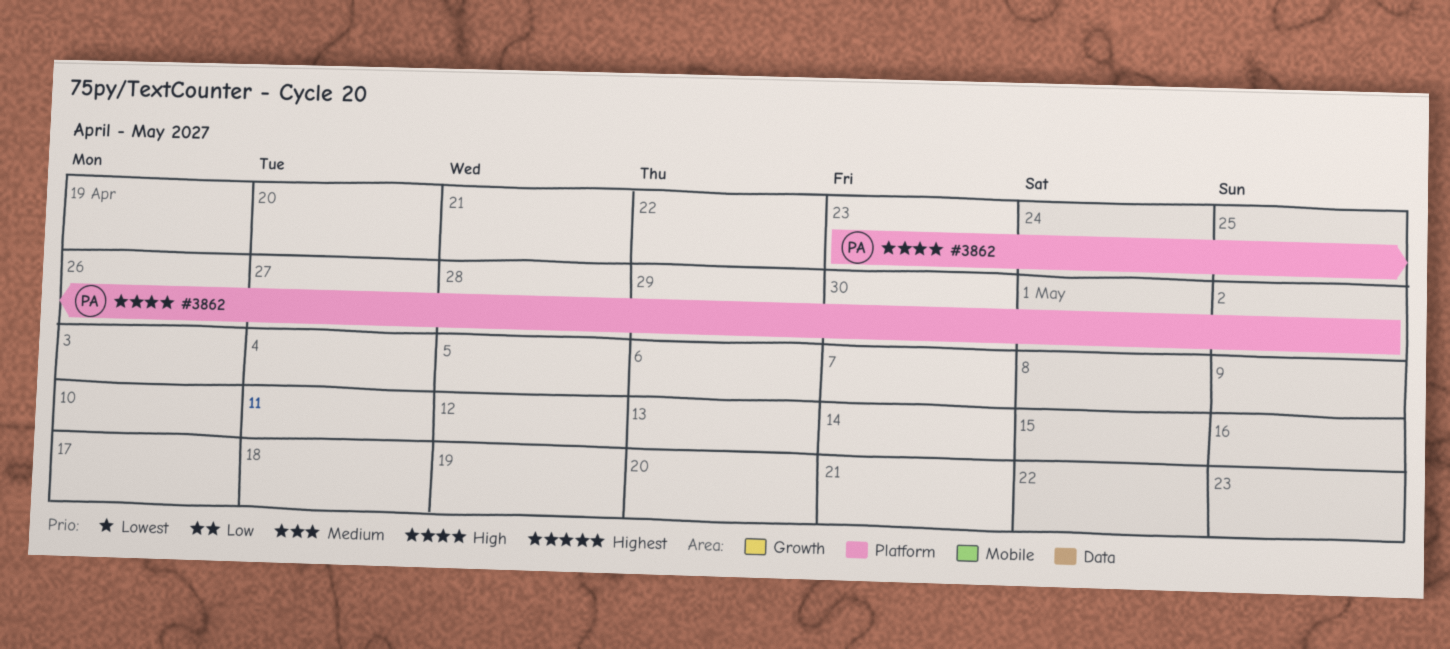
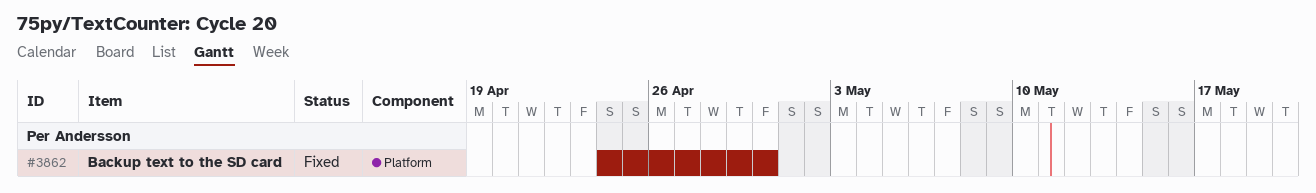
#3862, start: Apr 23 -> Apr 24
#3862, due: May 2 -> Apr 30

